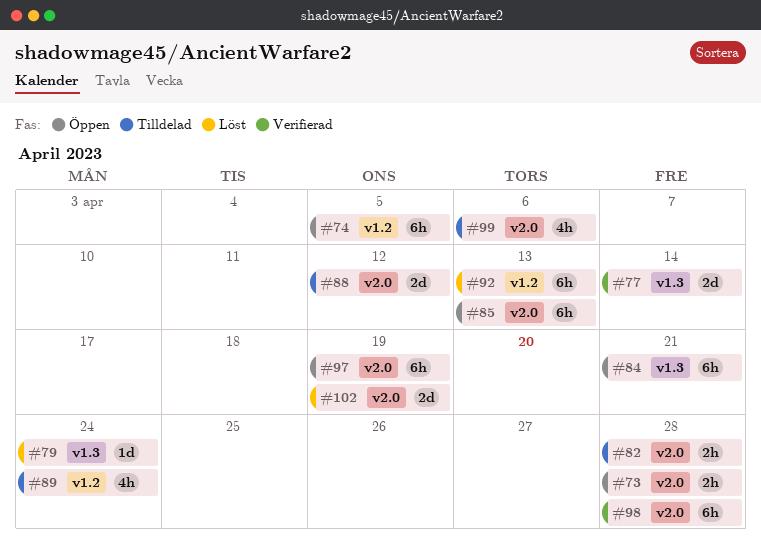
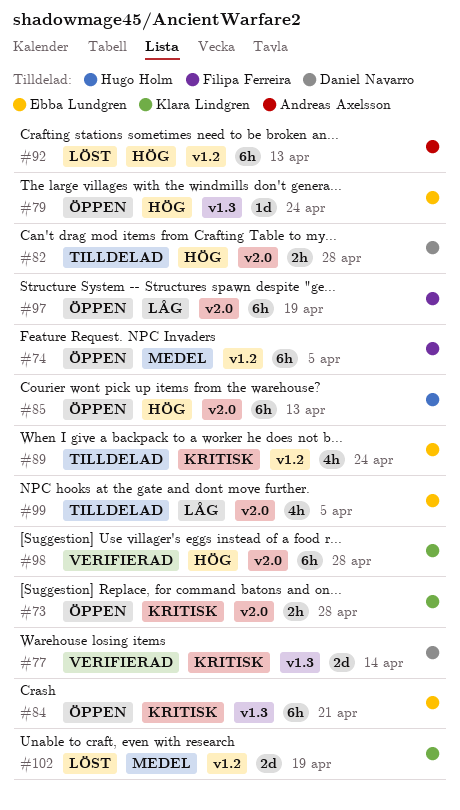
#79, status: Löst -> Öppen
#88: present -> none
#99, due: Apr 6 -> Apr 5
#102, label: v2.0 -> v1.2

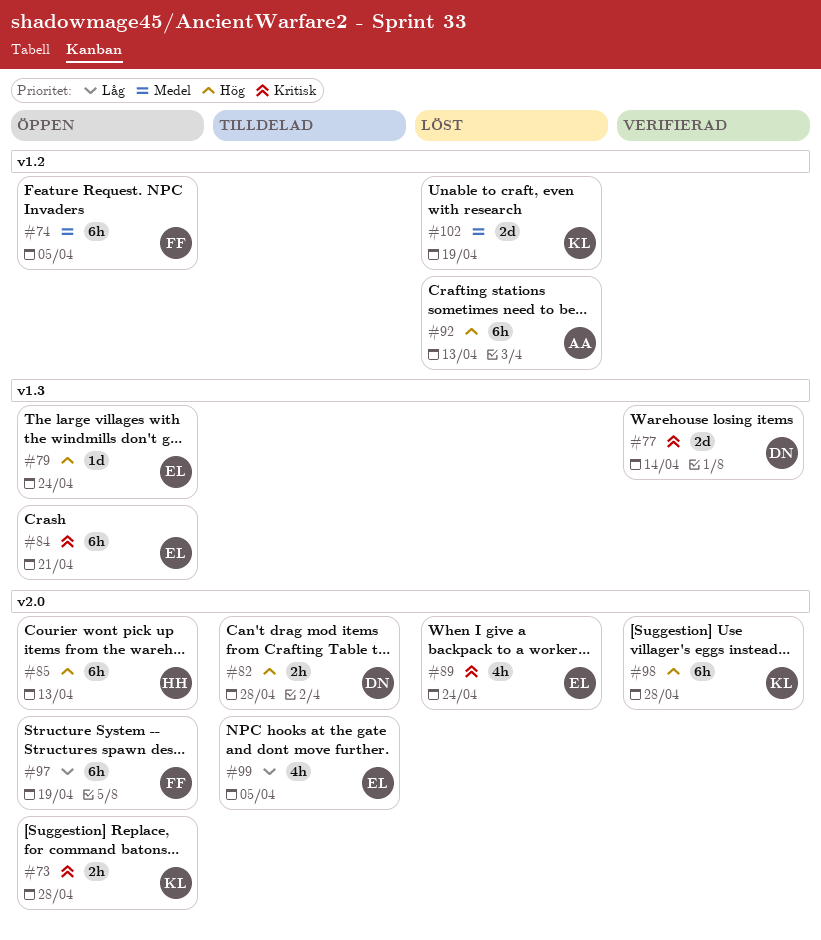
#89, status: Tilldelad -> Löst
#89, label: v1.2 -> v2.0

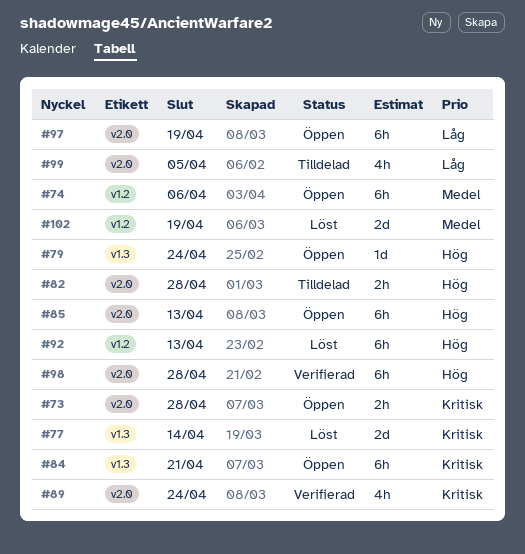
#74, due: Apr 5 -> Apr 6
#77, status: Verifierad -> Löst
#89, status: Löst -> Verifierad

